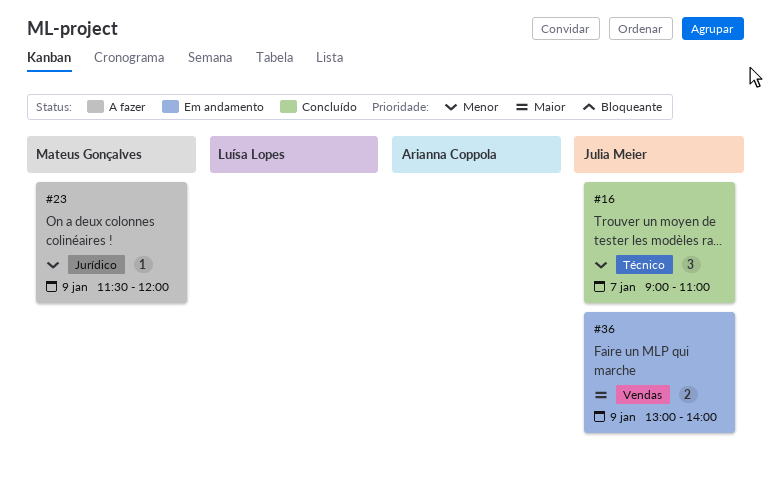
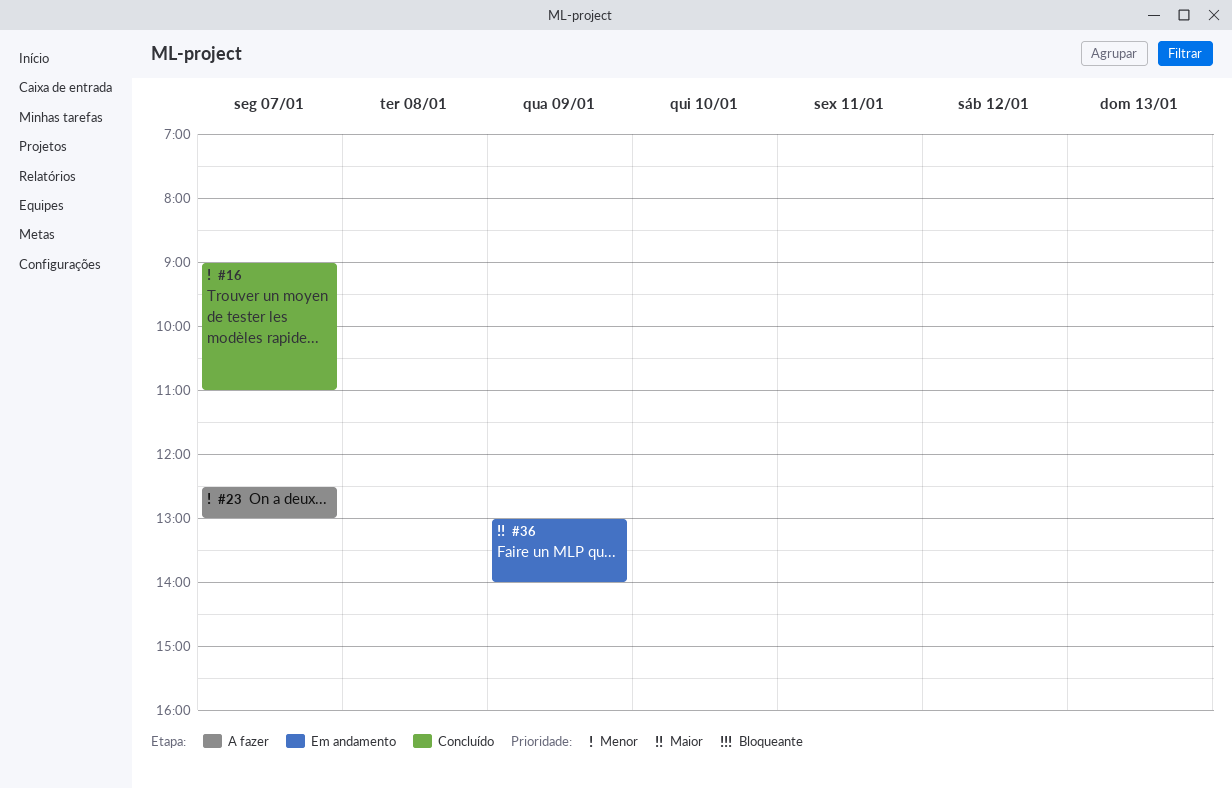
#23, day: Jan 9 -> Jan 7
#23, begins: 11:30 -> 12:30
#23, ends: 12:00 -> 13:00

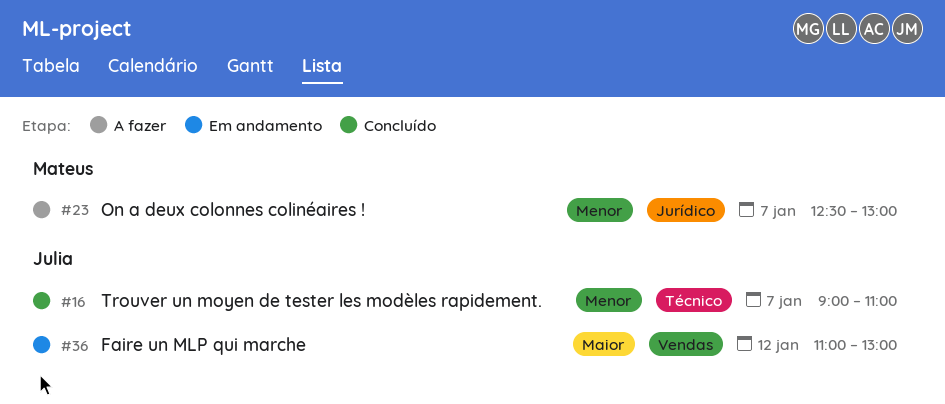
#36, day: Jan 9 -> Jan 12
#36, begins: 13:00 -> 11:00
#36, ends: 14:00 -> 13:00

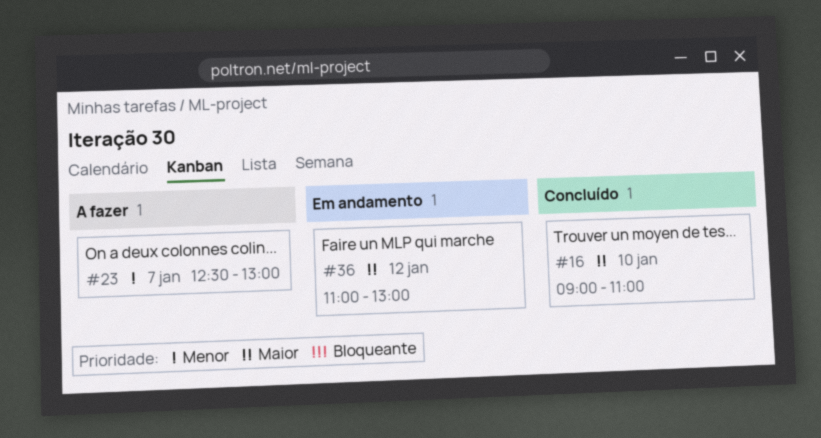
#16, priority: Menor -> Maior
#16, day: Jan 7 -> Jan 10

